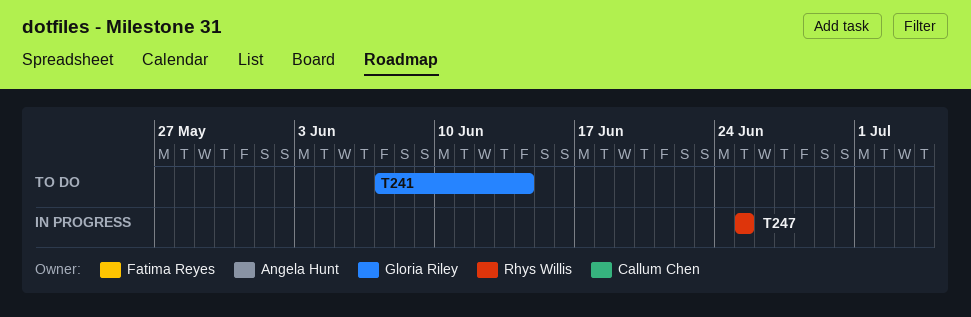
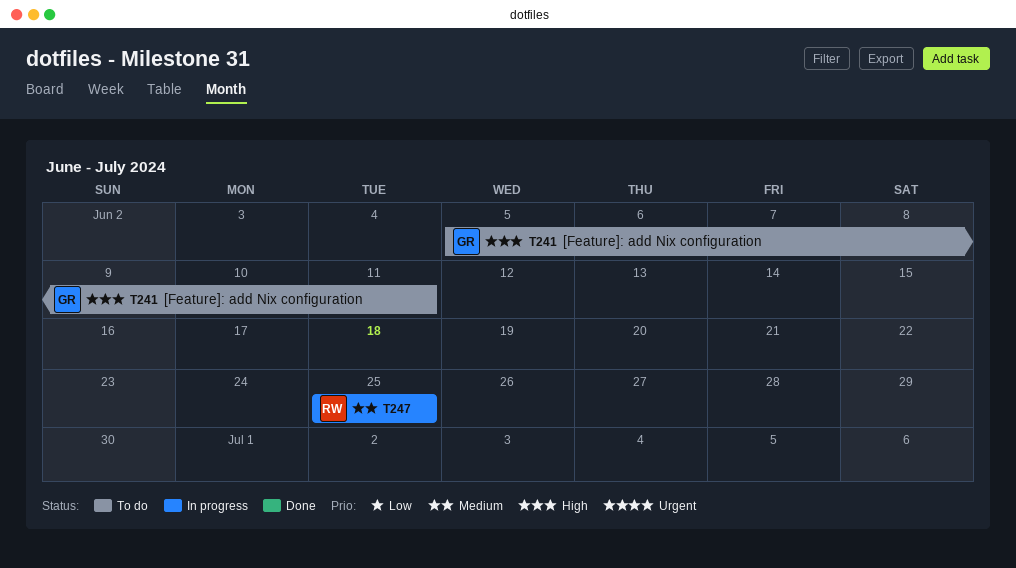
T241, start: Jun 7 -> Jun 5
T241, due: Jun 14 -> Jun 11

